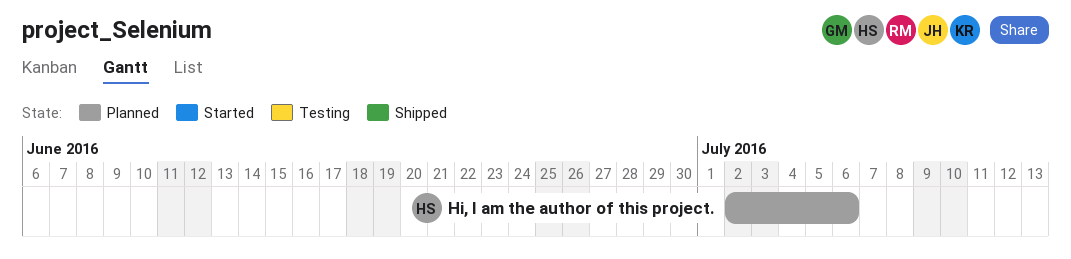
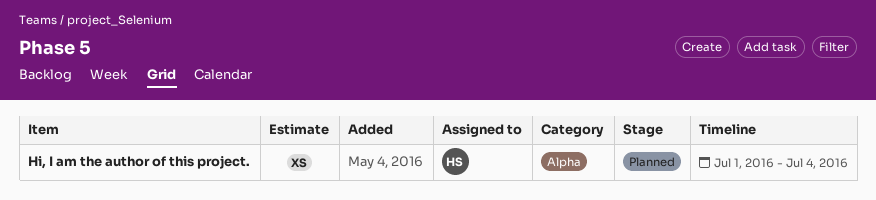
Hi, I am the author of this project., start: Jul 2 -> Jul 1
Hi, I am the author of this project., due: Jul 6 -> Jul 4

